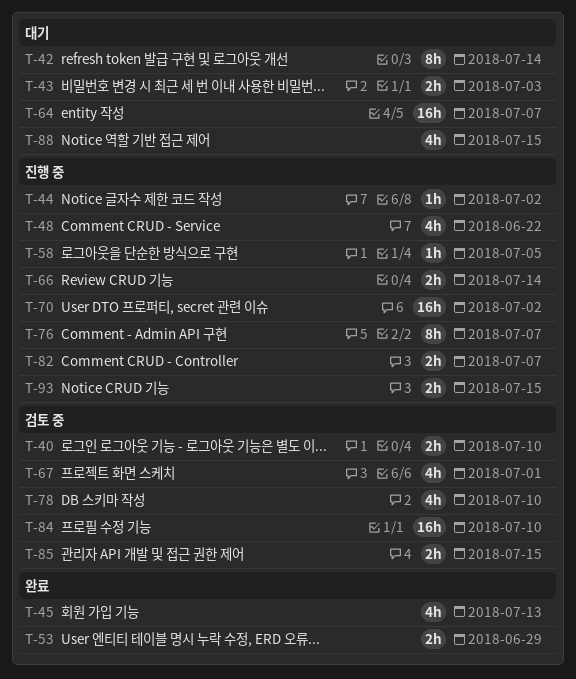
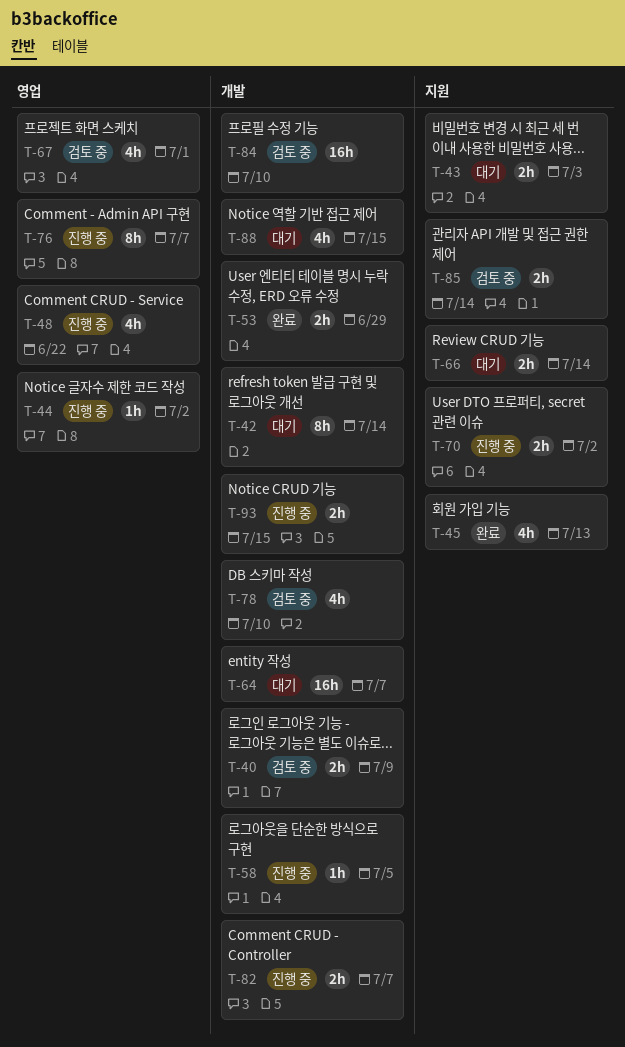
T-40, due: Jul 10 -> Jul 9
T-66, status: 진행 중 -> 대기
T-70, estimate: 16h -> 2h
T-85, due: Jul 15 -> Jul 14

